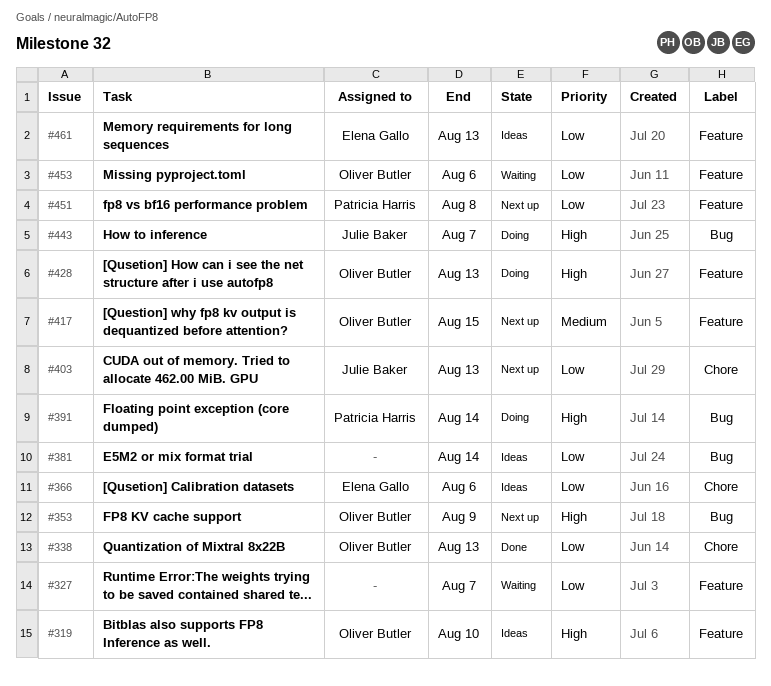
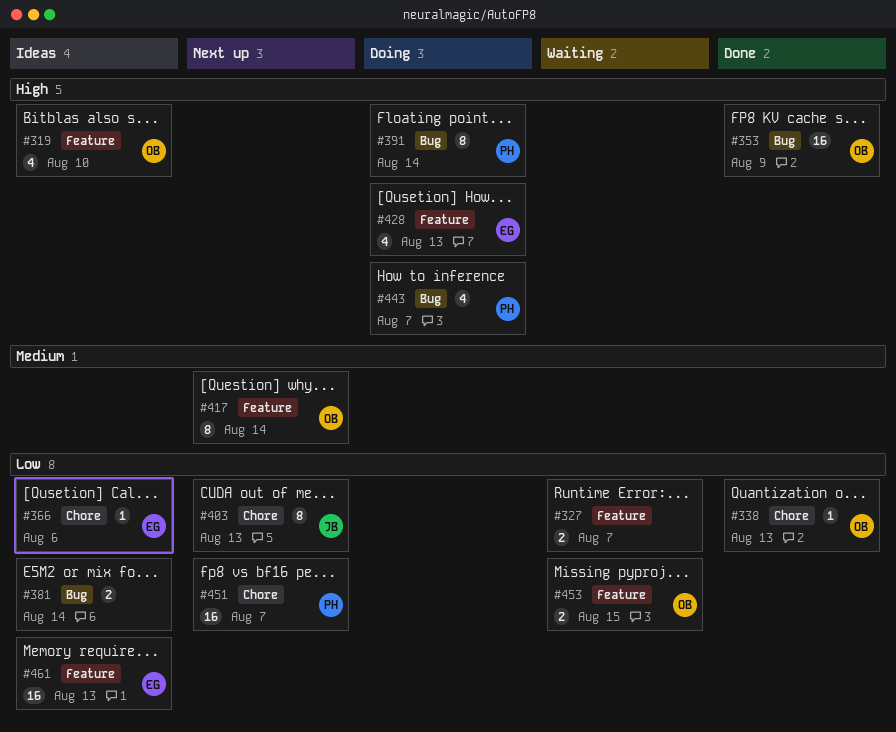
#353, status: Next up -> Done
#417, due: Aug 15 -> Aug 14
#428, owner: Oliver Butler -> Elena Gallo
#443, owner: Julie Baker -> Patricia Harris
#451, label: Feature -> Chore
#451, due: Aug 8 -> Aug 7
#453, due: Aug 6 -> Aug 15

